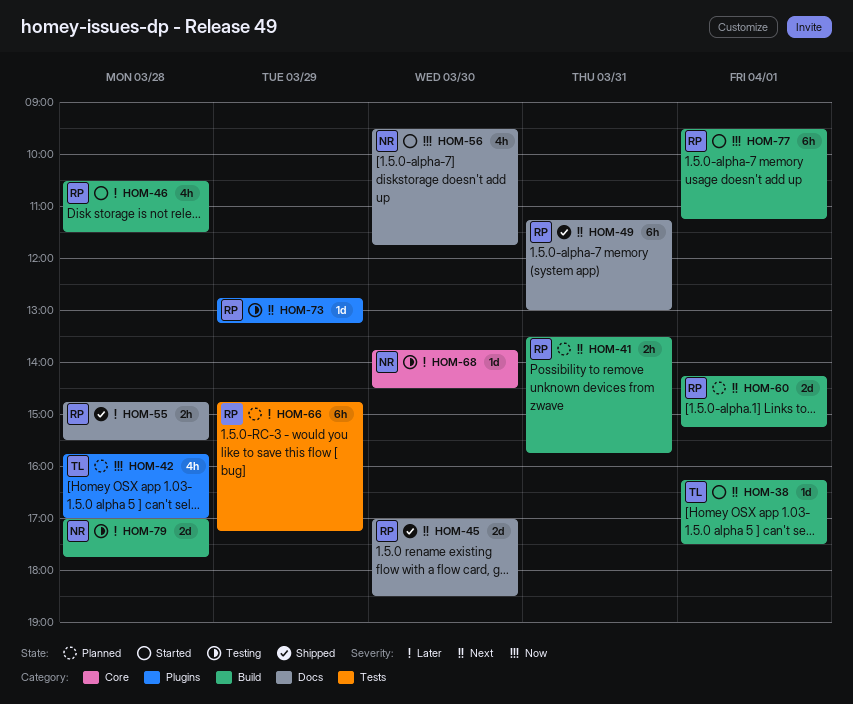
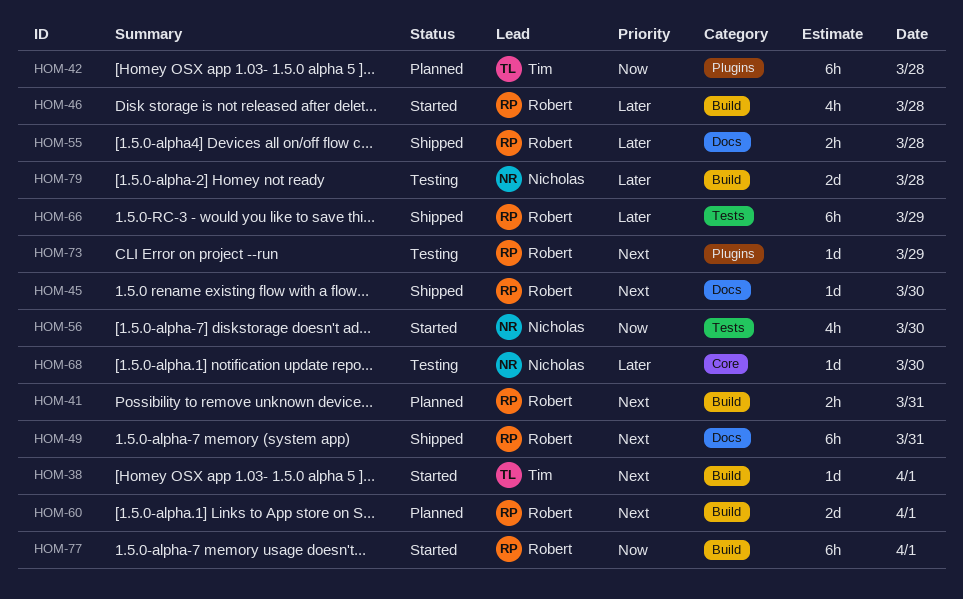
HOM-42, estimate: 4h -> 6h
HOM-45, estimate: 2d -> 1d
HOM-56, label: Docs -> Tests
HOM-66, status: Planned -> Shipped

